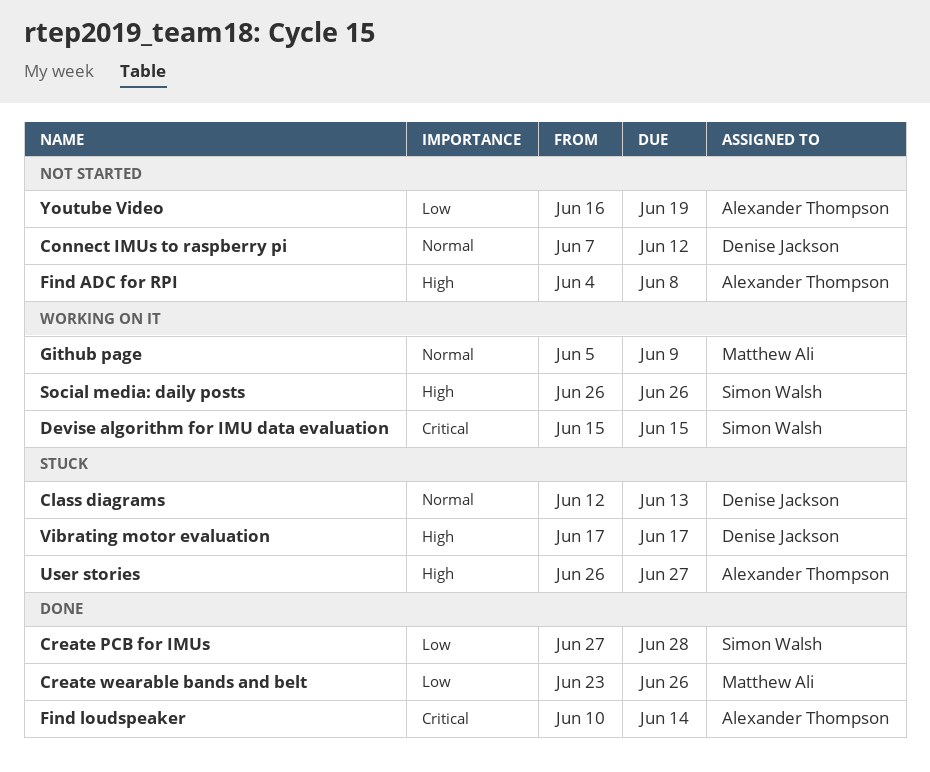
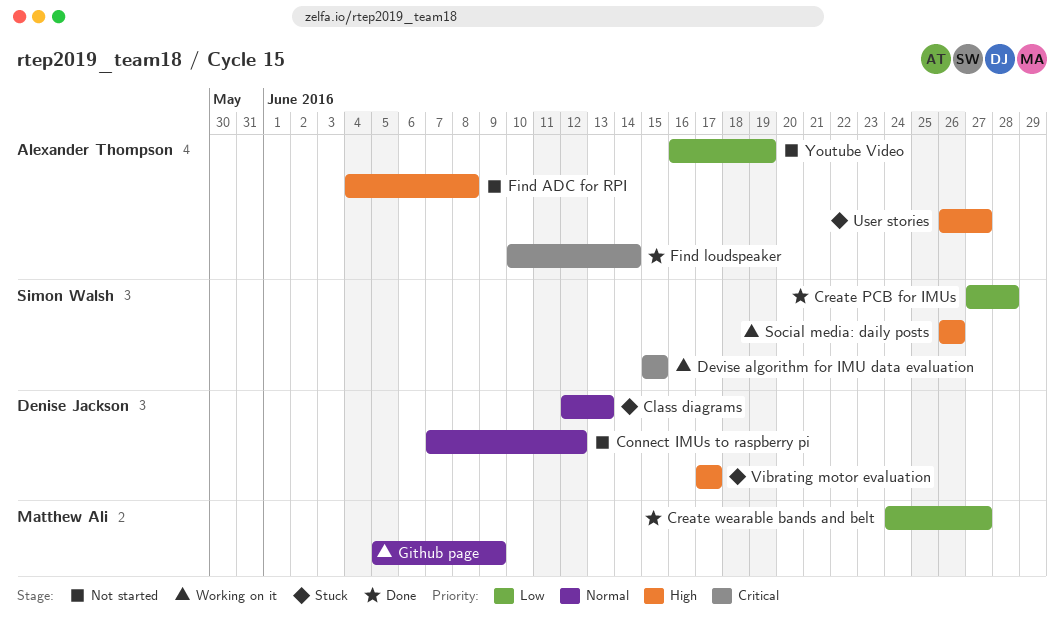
Create wearable bands and belt, start: Jun 23 -> Jun 24
Create wearable bands and belt, due: Jun 26 -> Jun 27

